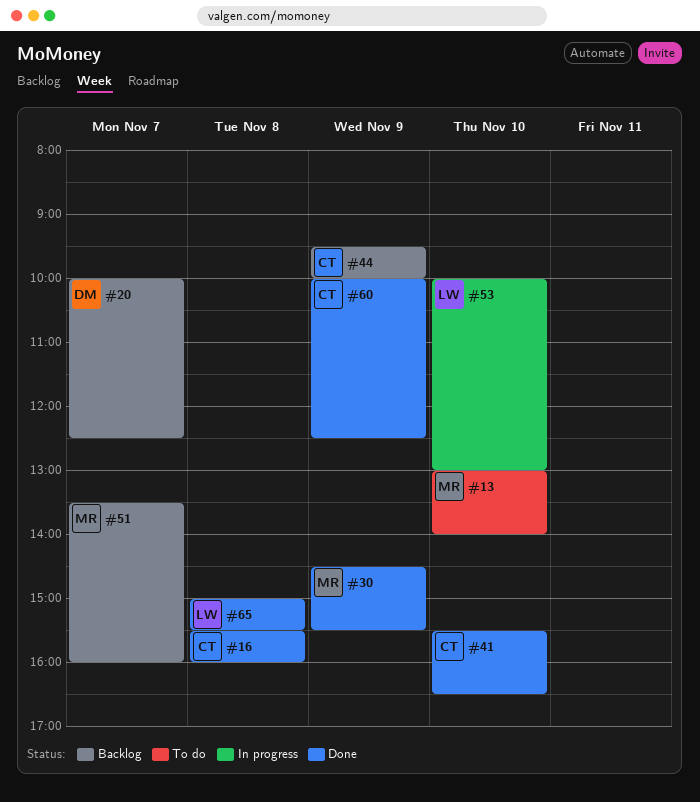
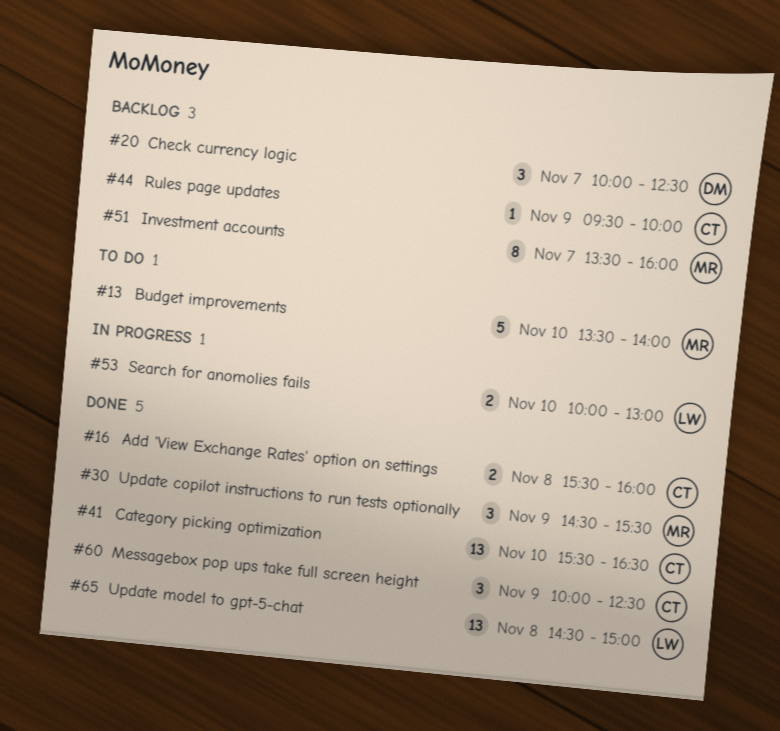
#13, begins: 13:00 -> 13:30
#65, begins: 15:00 -> 14:30
#65, ends: 15:30 -> 15:00

